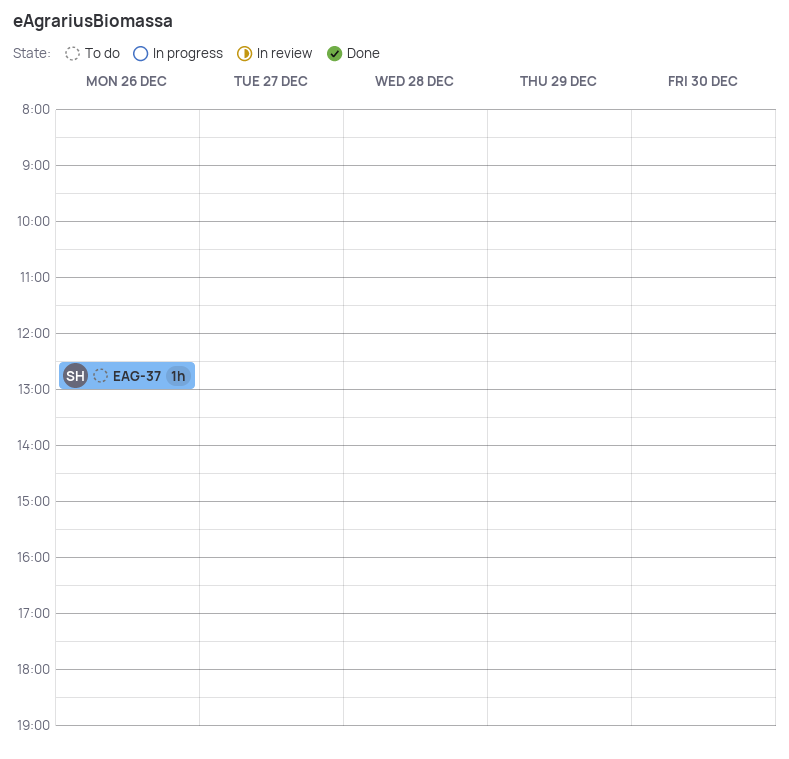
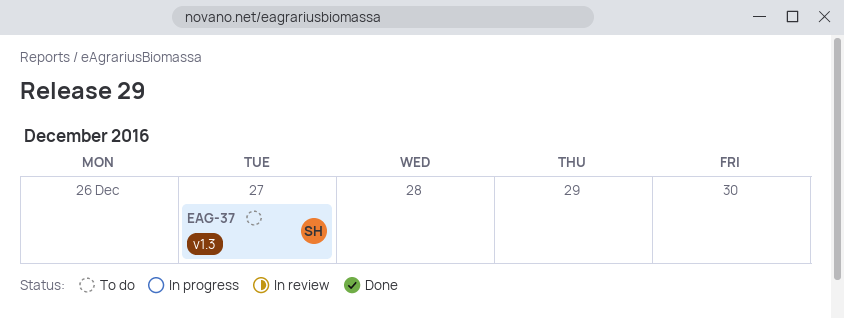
EAG-37, day: Dec 26 -> Dec 27

